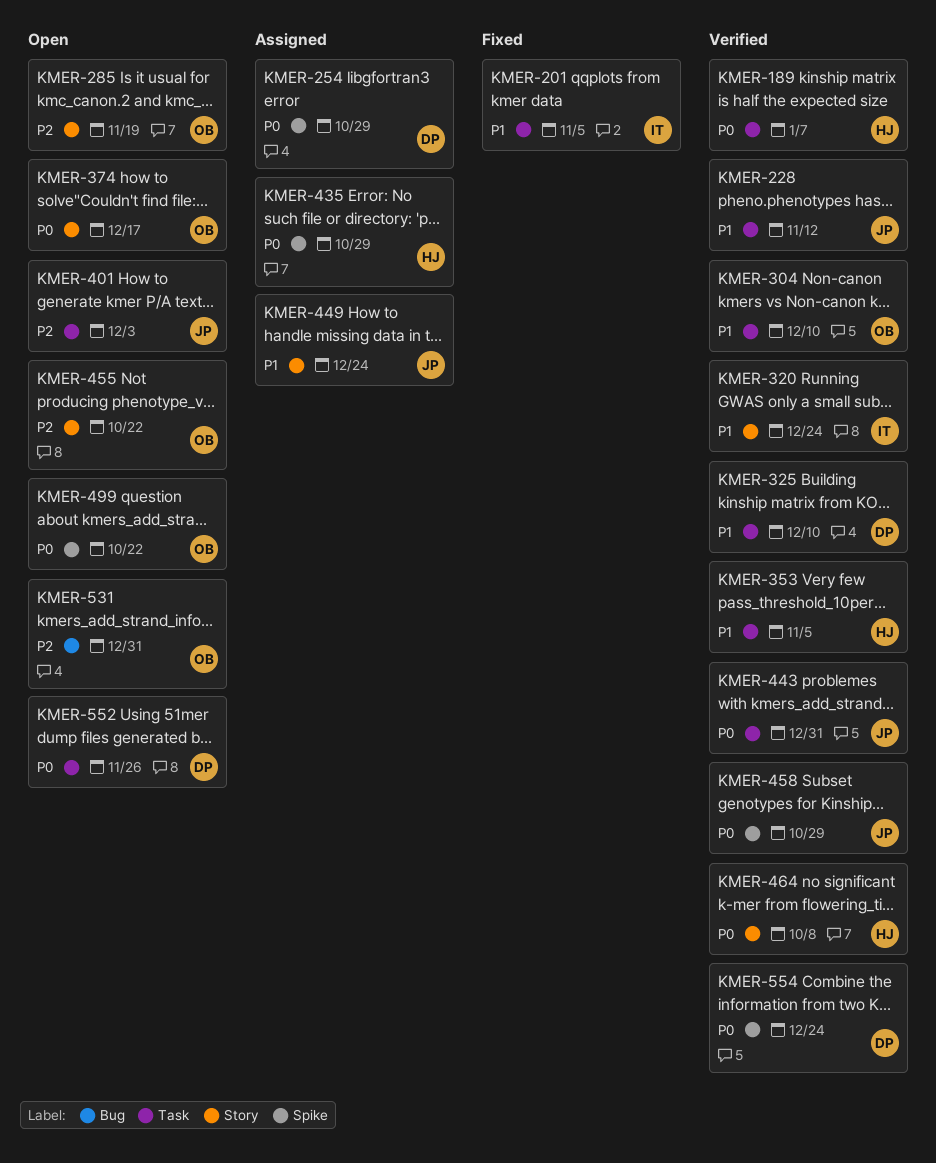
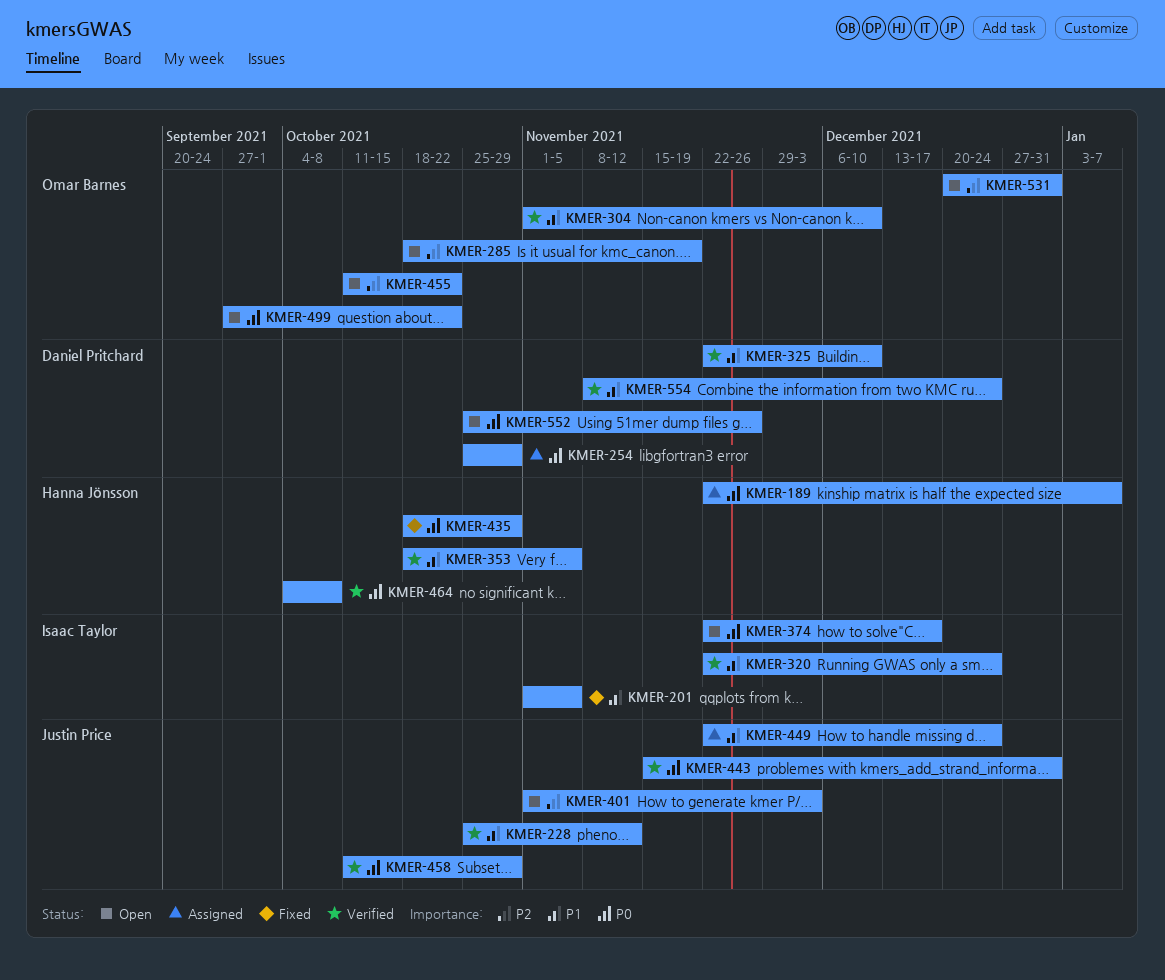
KMER-189, status: Verified -> Assigned
KMER-374, owner: Omar Barnes -> Isaac Taylor
KMER-435, status: Assigned -> Fixed
KMER-554, priority: P0 -> P1

